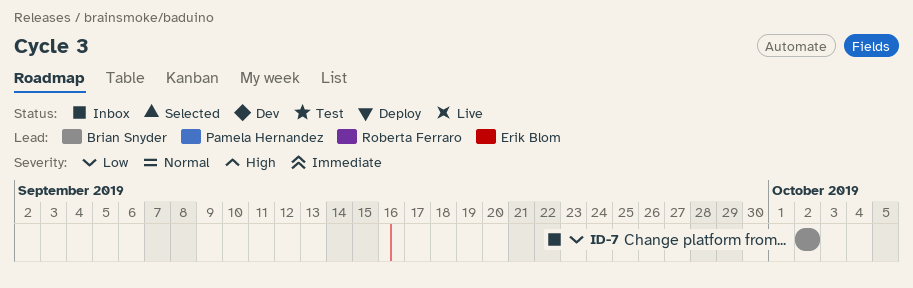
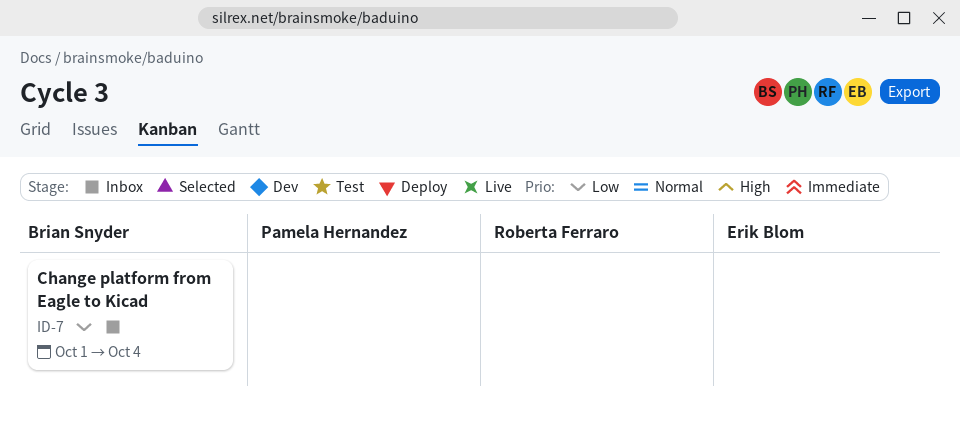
ID-7, start: Oct 2 -> Oct 1
ID-7, due: Oct 2 -> Oct 4

